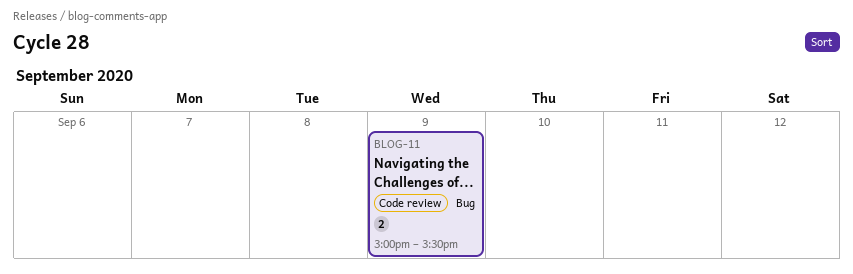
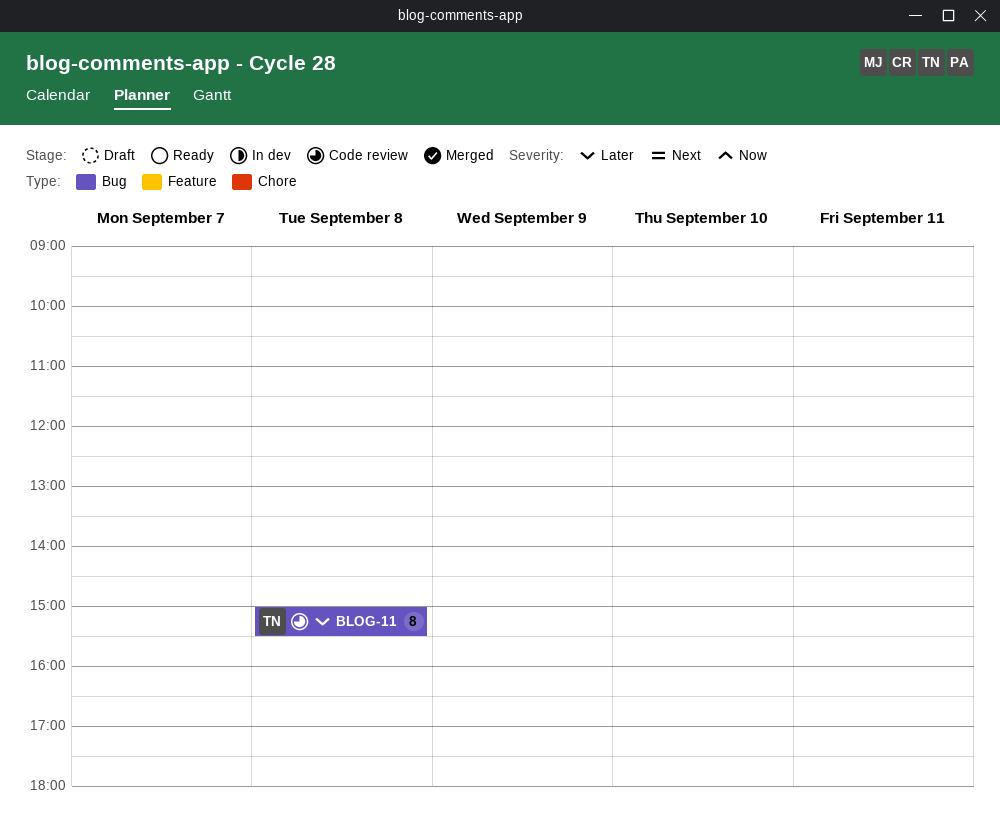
BLOG-11, estimate: 2 -> 8
BLOG-11, day: Sep 9 -> Sep 8

